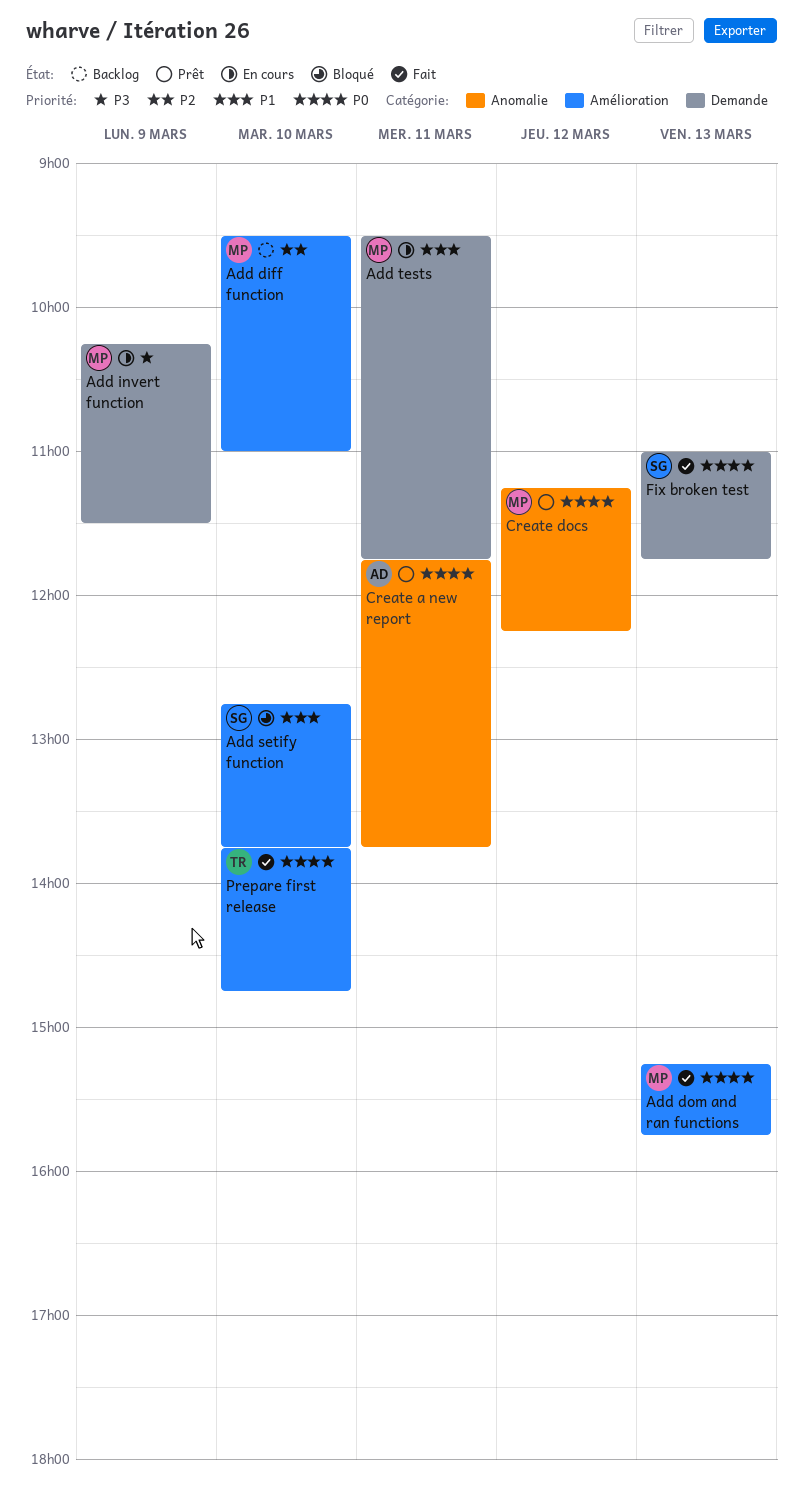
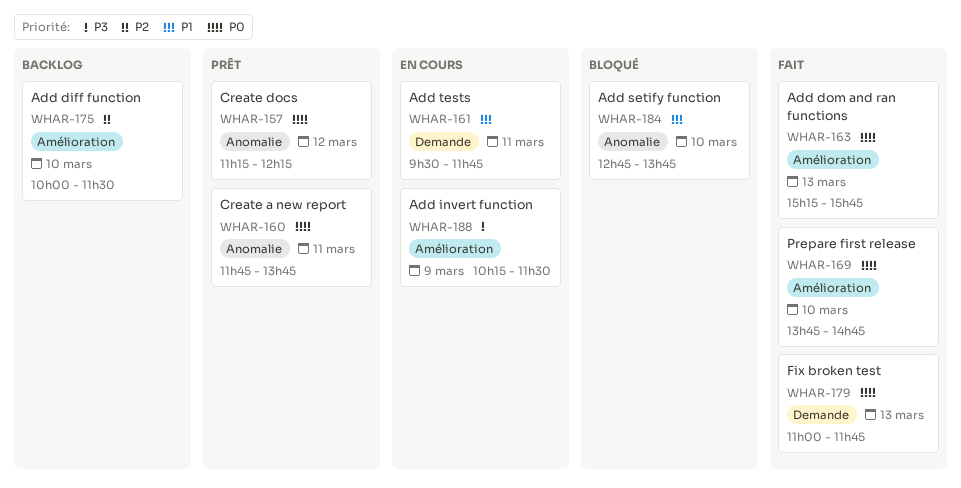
Add diff function, begins: 09:30 -> 10:00
Add diff function, ends: 11:00 -> 11:30
Add invert function, label: Demande -> Amélioration
Add setify function, label: Amélioration -> Anomalie

